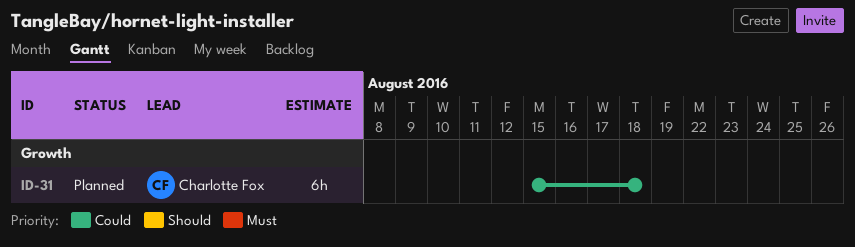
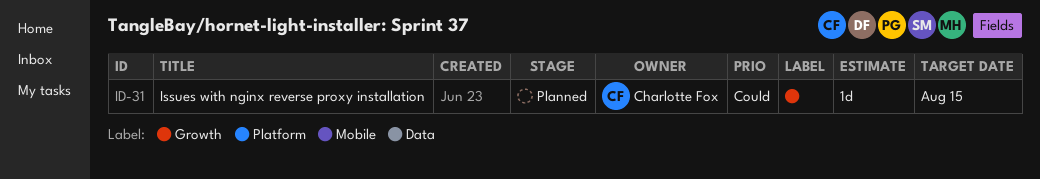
ID-31, estimate: 6h -> 1d
ID-31, due: Aug 18 -> Aug 15

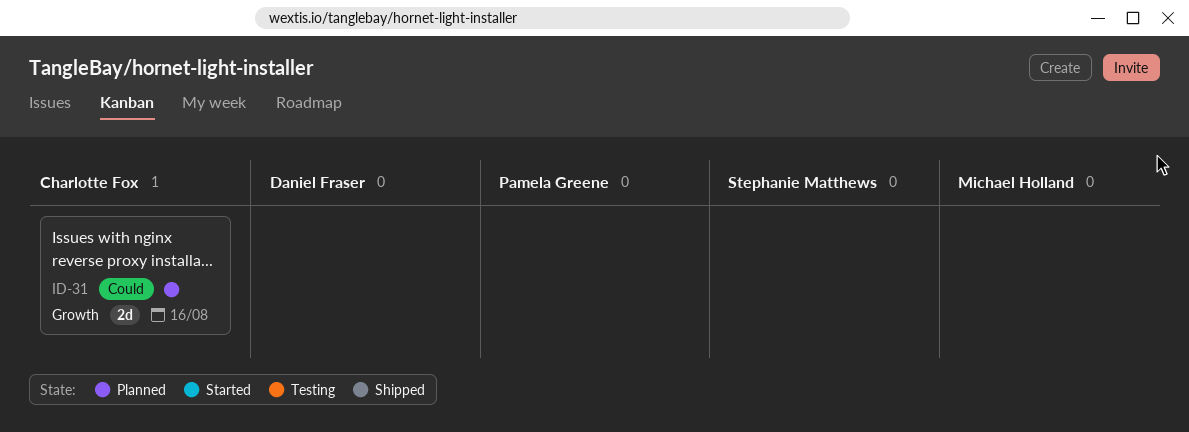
ID-31, estimate: 1d -> 2d
ID-31, due: Aug 15 -> Aug 16

